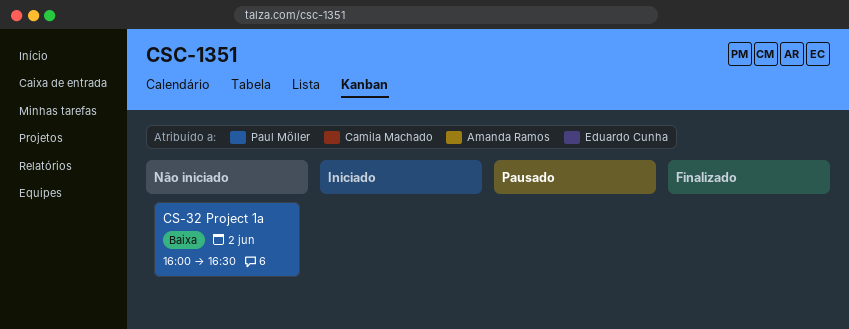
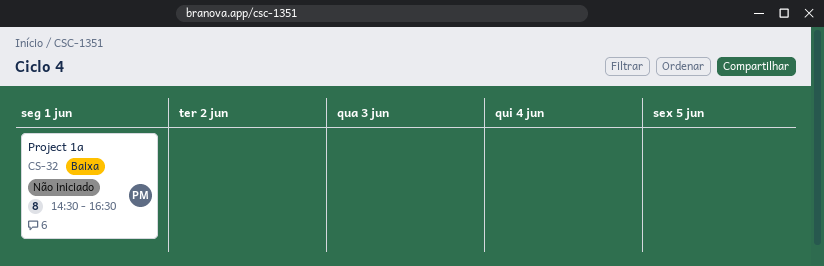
CS-32, day: Jun 2 -> Jun 1
CS-32, begins: 16:00 -> 14:30

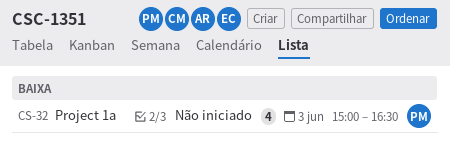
CS-32, estimate: 8 -> 4
CS-32, day: Jun 1 -> Jun 3
CS-32, begins: 14:30 -> 15:00

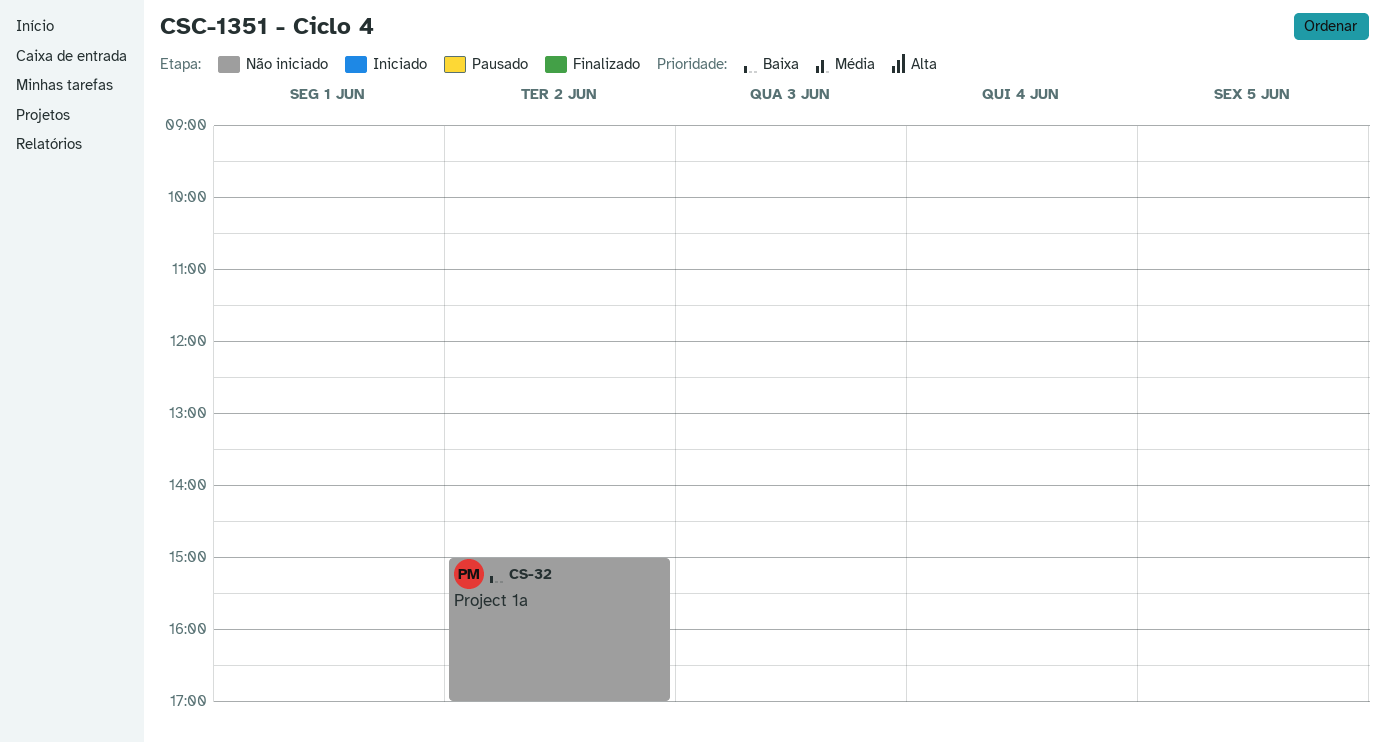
CS-32, day: Jun 3 -> Jun 2
CS-32, ends: 16:30 -> 17:00

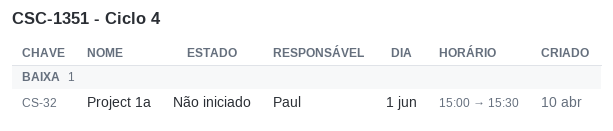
CS-32, day: Jun 2 -> Jun 1
CS-32, ends: 17:00 -> 15:30

